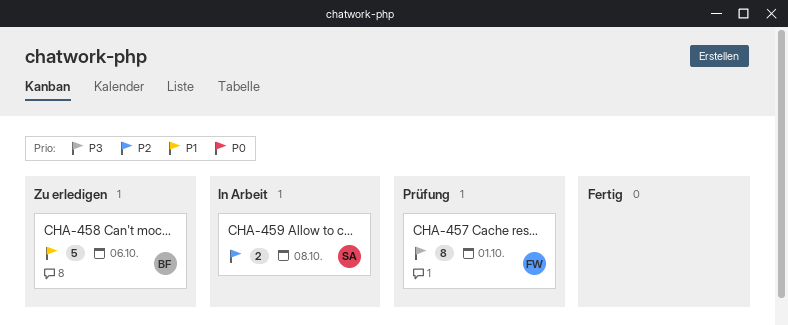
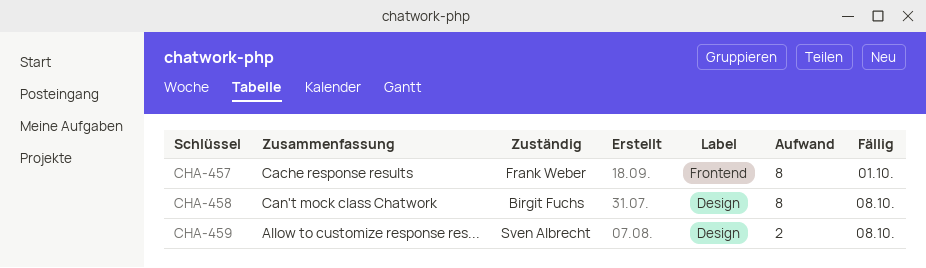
CHA-458, estimate: 5 -> 8
CHA-458, due: Oct 6 -> Oct 8

